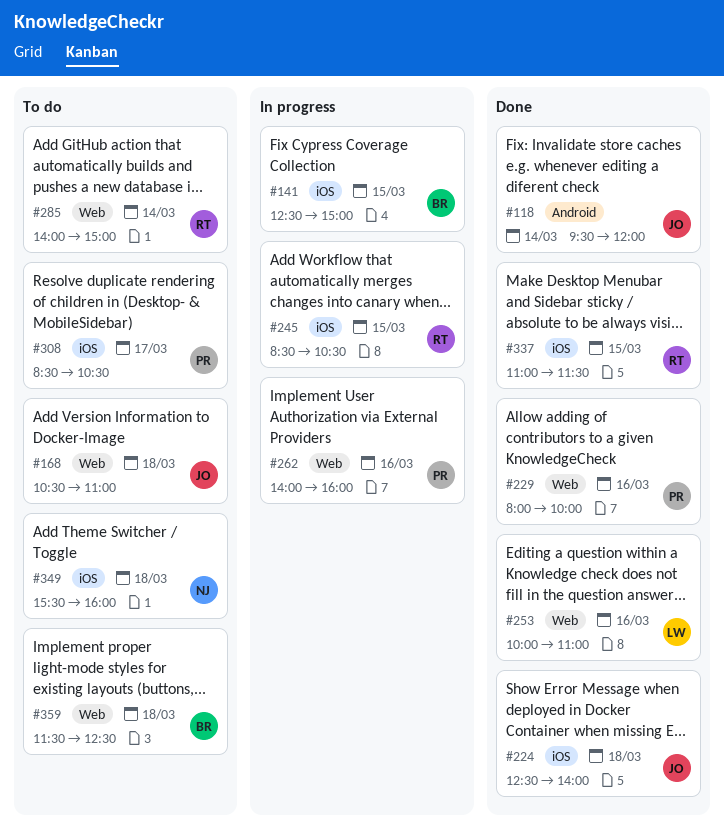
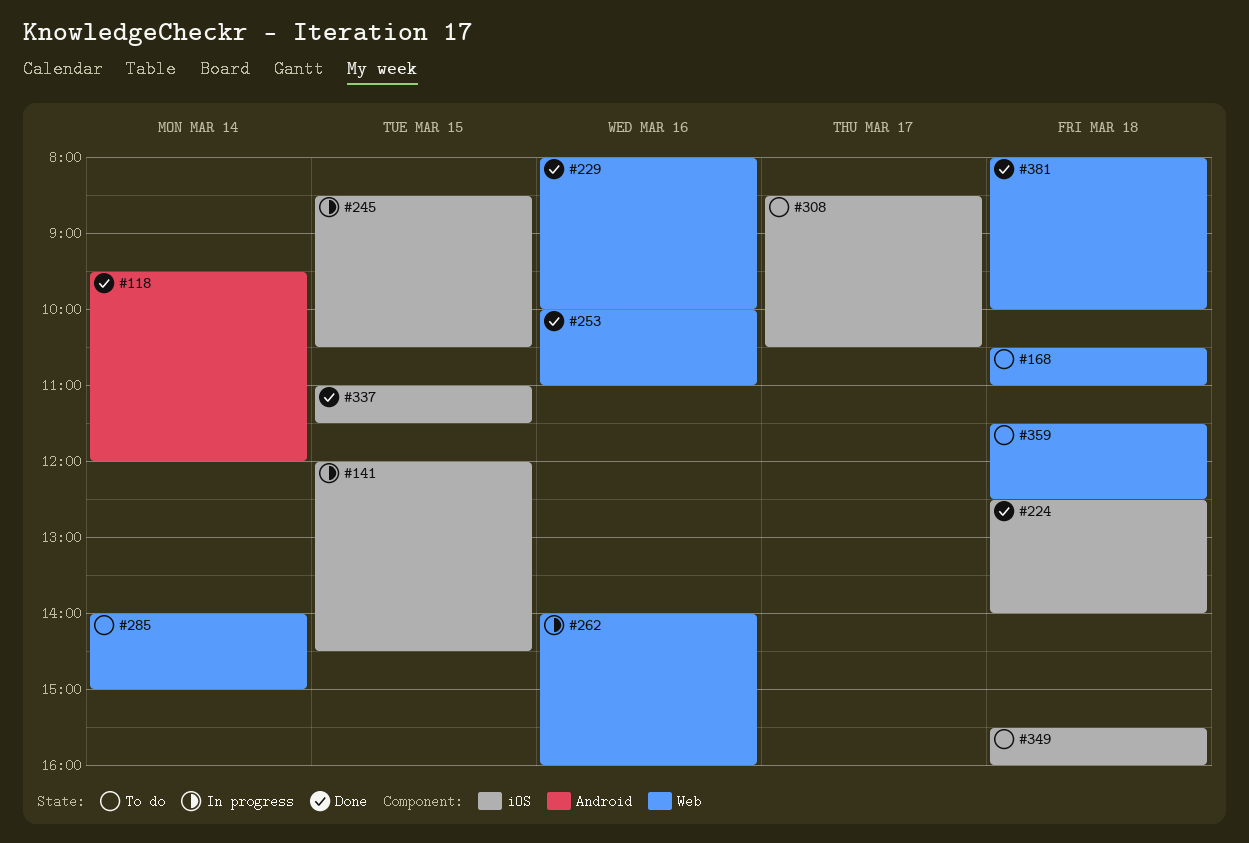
#141, begins: 12:30 -> 12:00
#141, ends: 15:00 -> 14:30
#381: none -> present

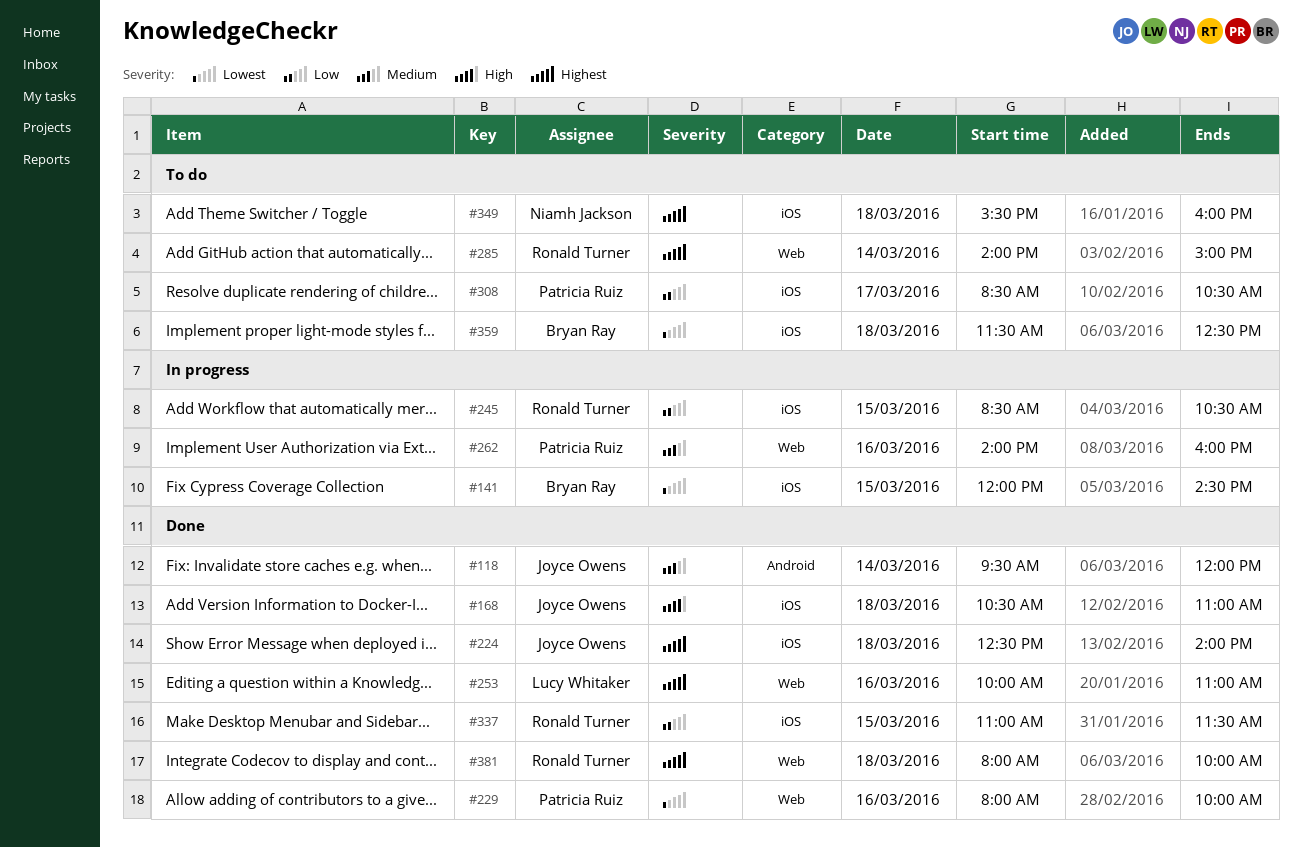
#168, status: To do -> Done
#168, label: Web -> iOS
#359, label: Web -> iOS

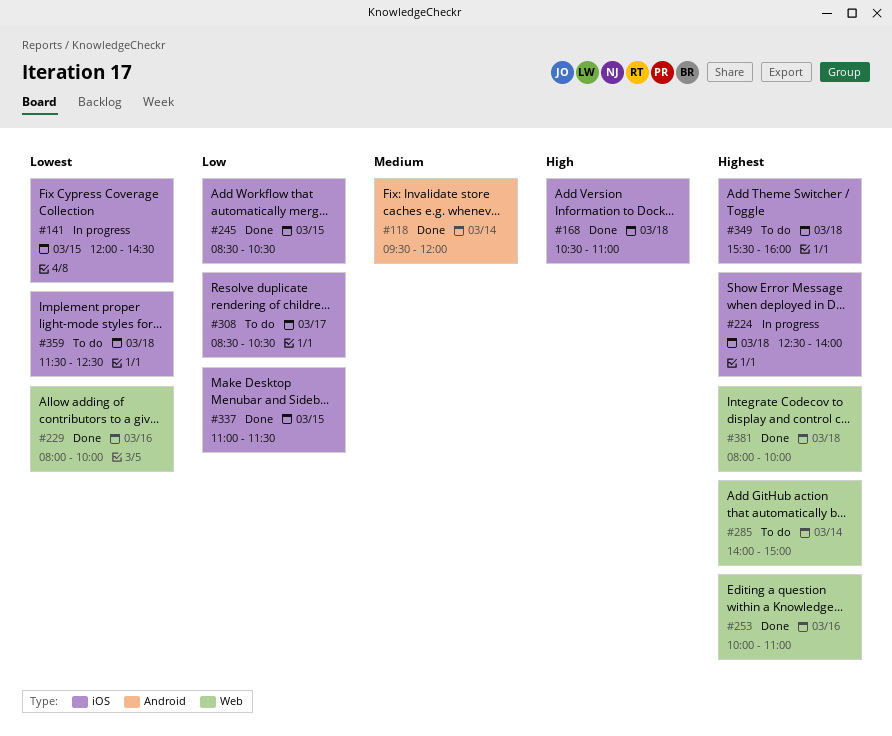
#224, status: Done -> In progress
#245, status: In progress -> Done
#262: present -> none

